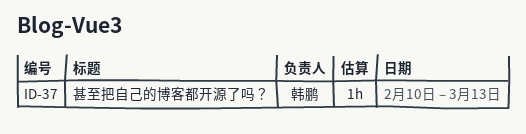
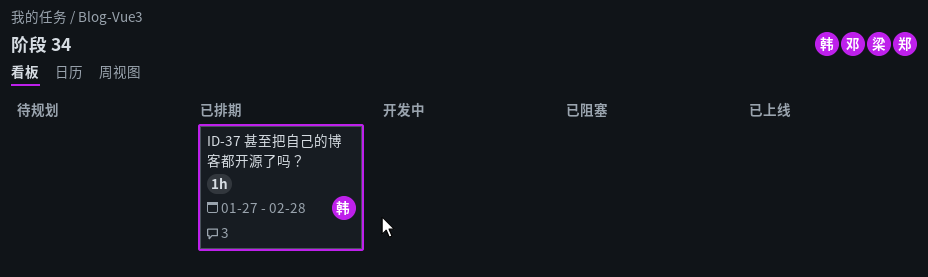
ID-37, start: Feb 10 -> Jan 27
ID-37, due: Mar 13 -> Feb 28

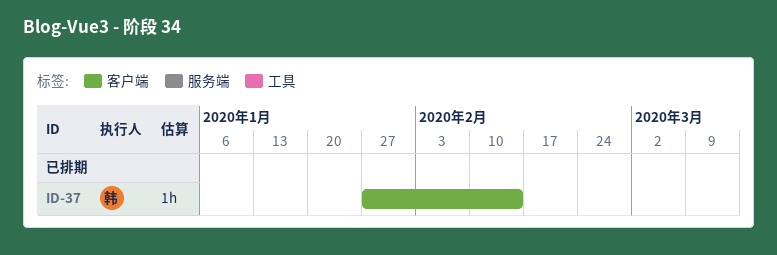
ID-37, due: Feb 28 -> Feb 14

